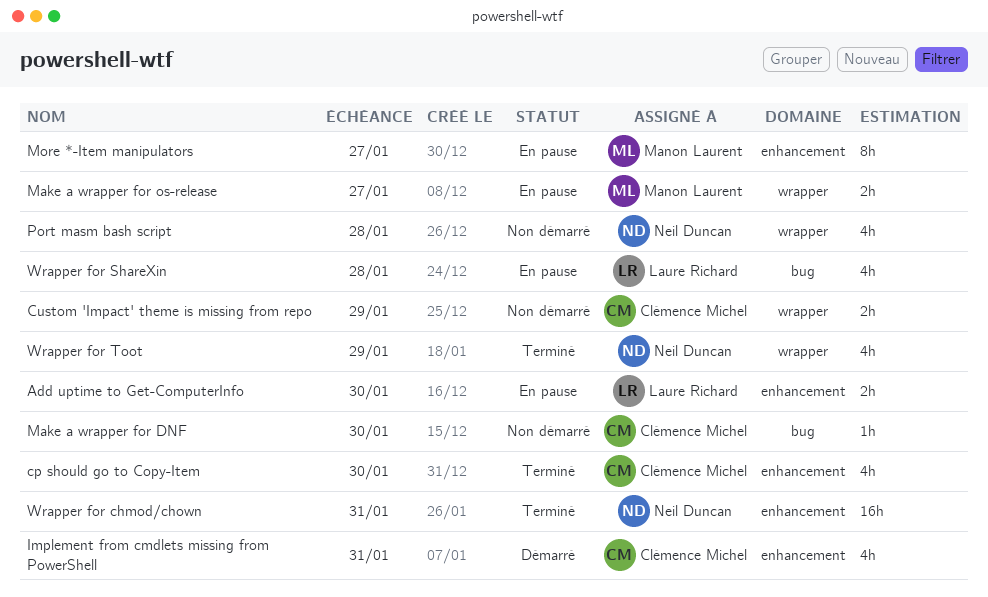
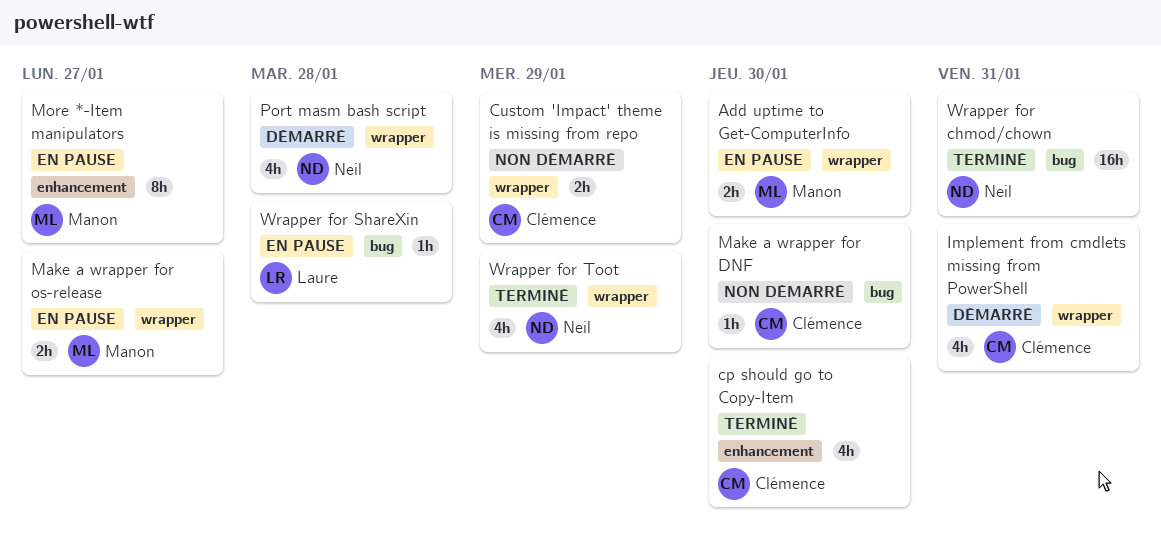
Add uptime to Get-ComputerInfo, owner: Laure Richard -> Manon Laurent
Add uptime to Get-ComputerInfo, label: enhancement -> wrapper
Implement from cmdlets missing from PowerShell, label: enhancement -> wrapper
Port masm bash script, status: Non démarré -> Démarré
Wrapper for chmod/chown, label: enhancement -> bug
Wrapper for ShareXin, estimate: 4h -> 1h

